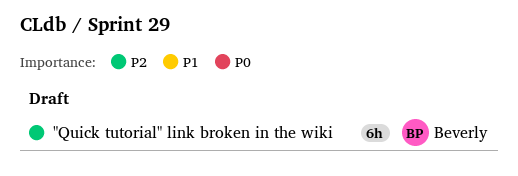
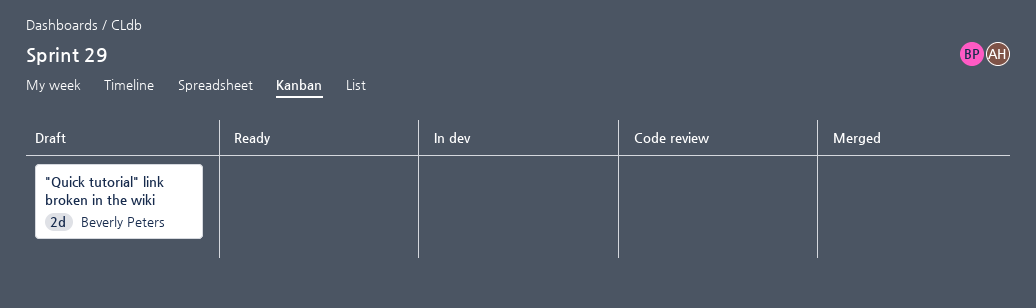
"Quick tutorial" link broken in the wiki, estimate: 6h -> 2d

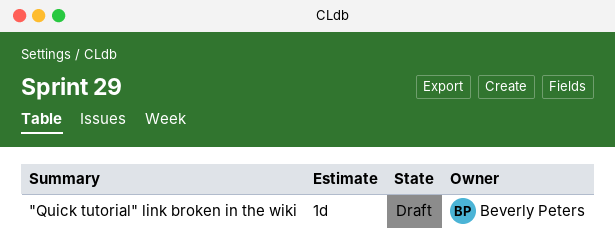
"Quick tutorial" link broken in the wiki, estimate: 2d -> 1d

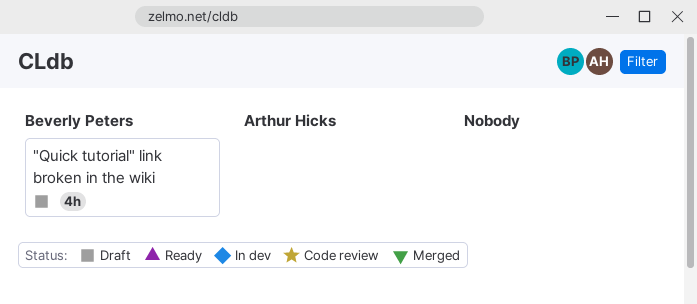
"Quick tutorial" link broken in the wiki, estimate: 1d -> 4h

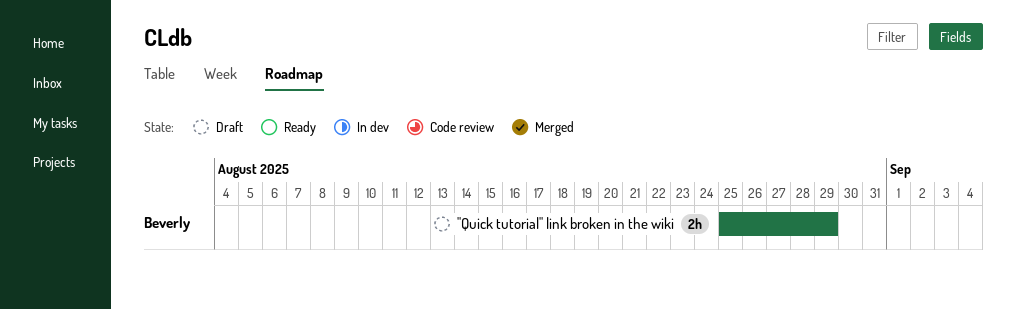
"Quick tutorial" link broken in the wiki, estimate: 4h -> 2h

